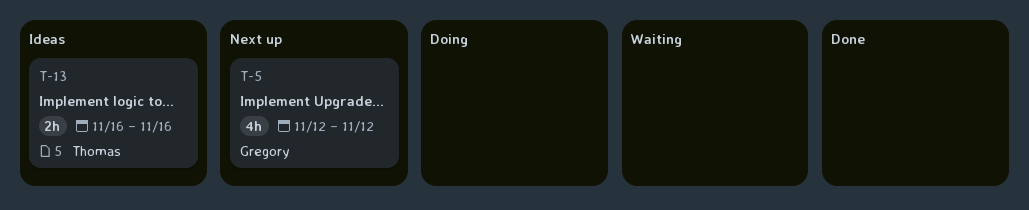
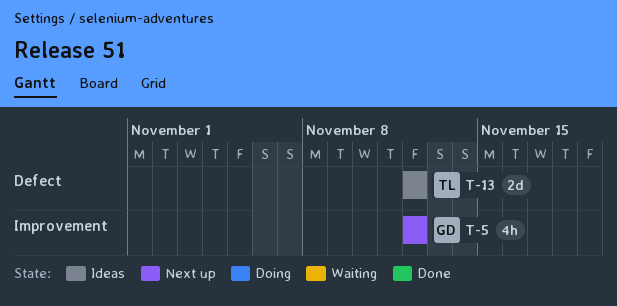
T-13, estimate: 2h -> 2d
T-13, start: Nov 16 -> Nov 12
T-13, due: Nov 16 -> Nov 12

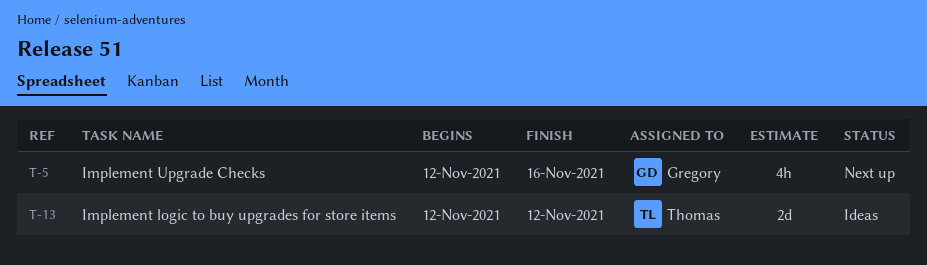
T-5, due: Nov 12 -> Nov 16

